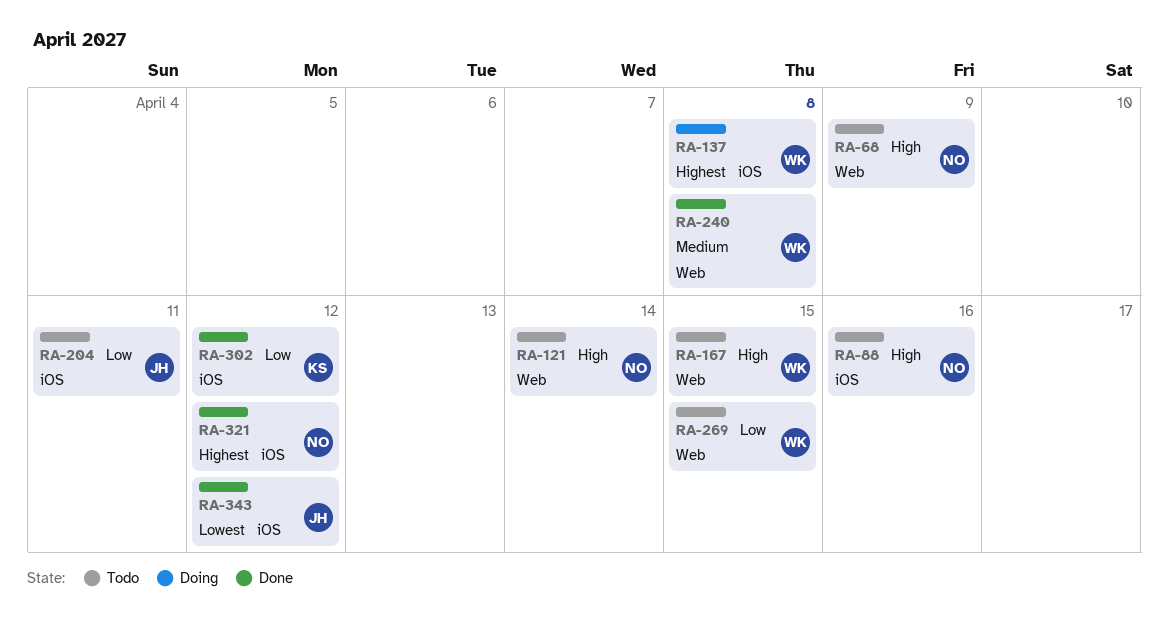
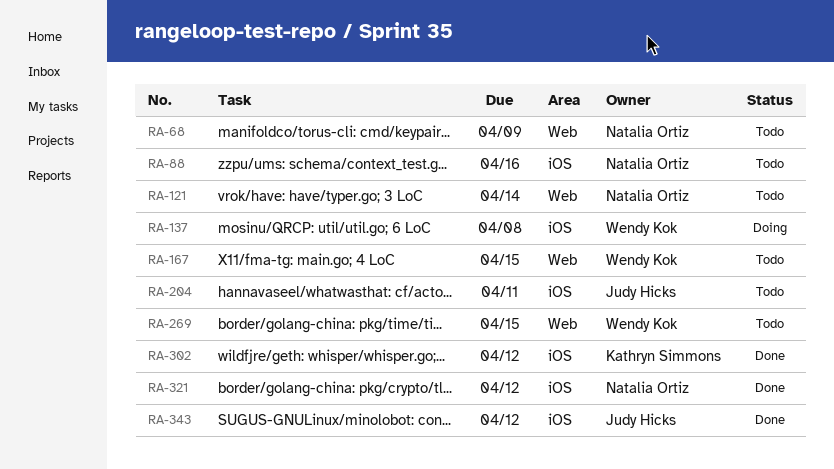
RA-240: present -> none

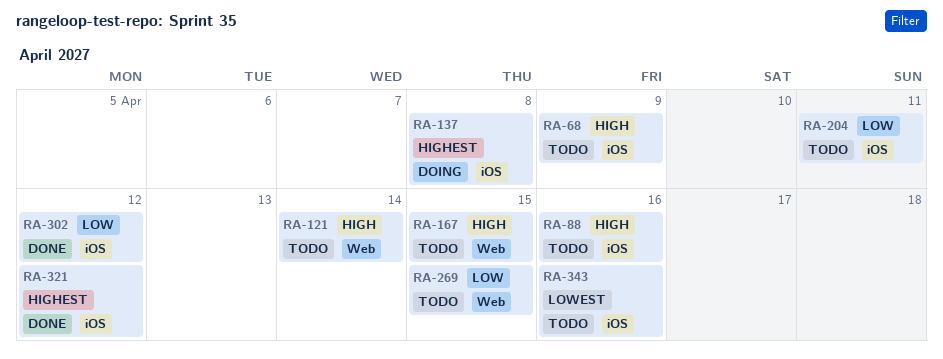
RA-68, label: Web -> iOS
RA-343, status: Done -> Todo
RA-343, due: Apr 12 -> Apr 16

